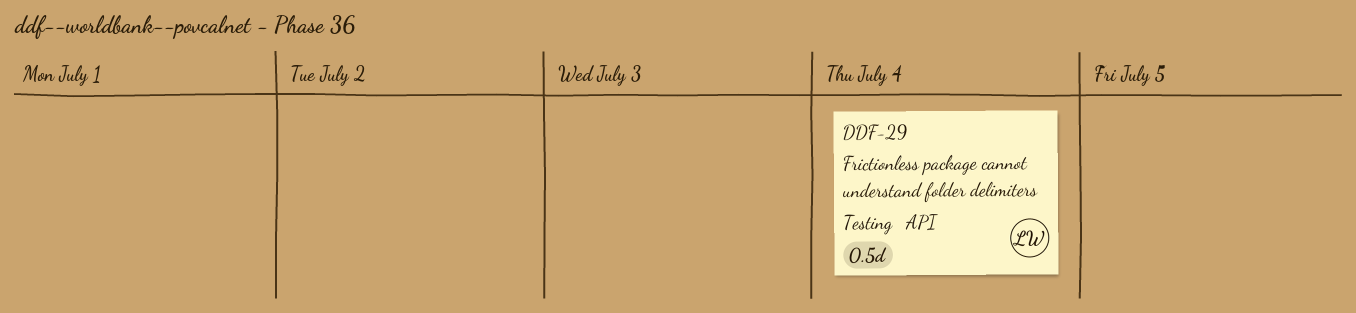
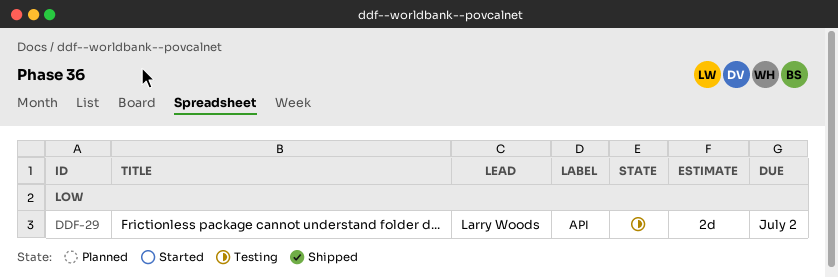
DDF-29, estimate: 0.5d -> 2d
DDF-29, due: Jul 4 -> Jul 2

